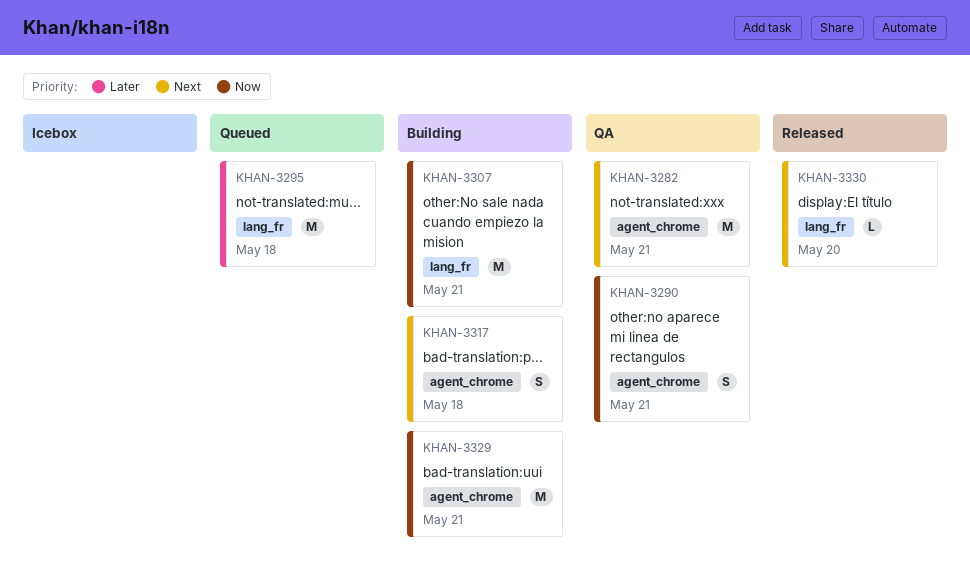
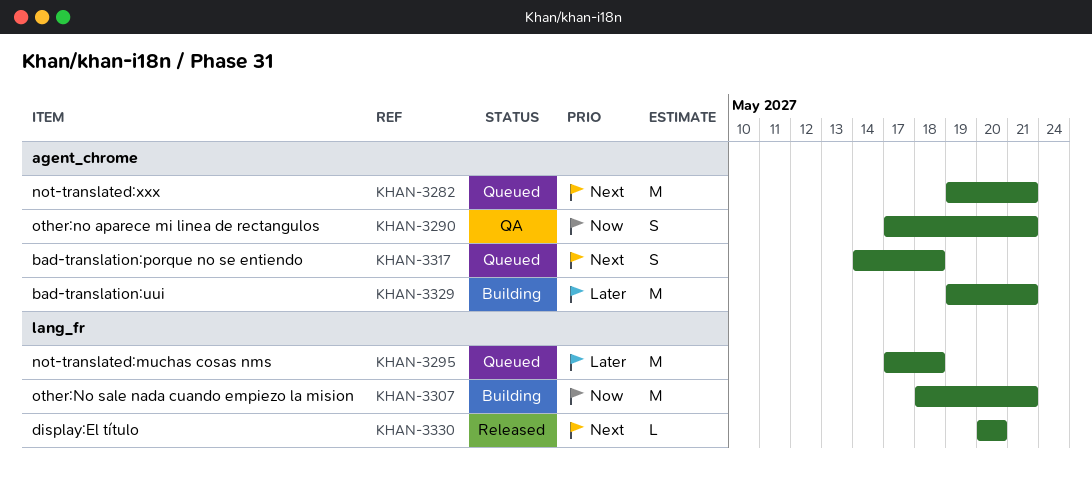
KHAN-3282, status: QA -> Queued
KHAN-3317, status: Building -> Queued
KHAN-3329, priority: Now -> Later

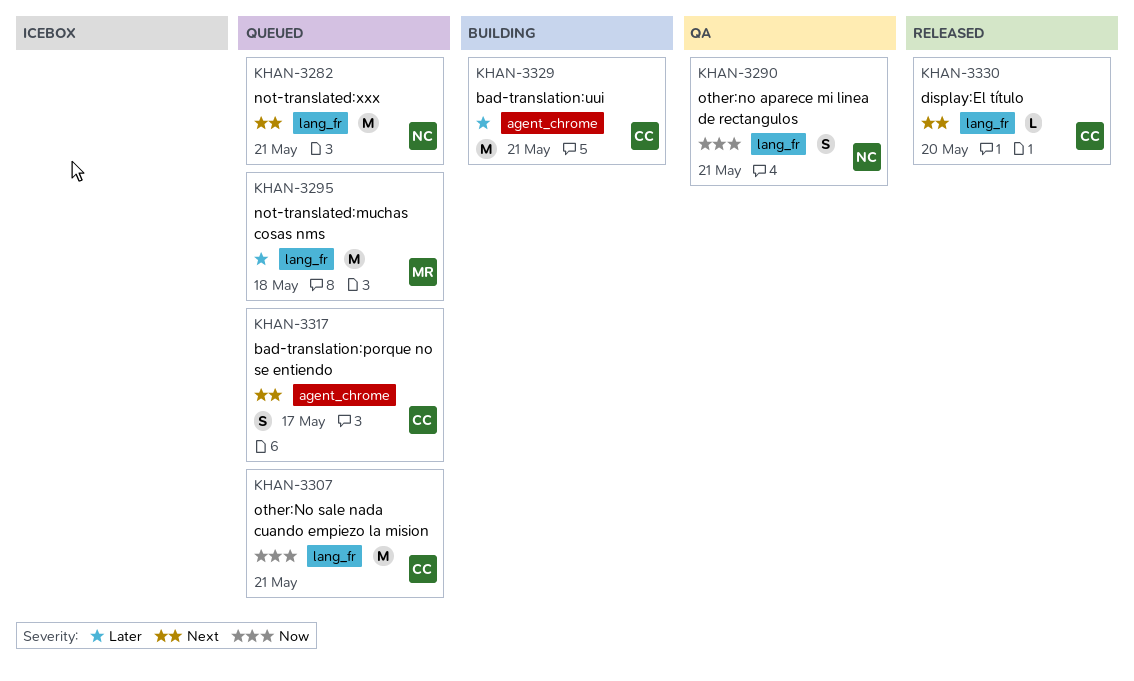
KHAN-3282, label: agent_chrome -> lang_fr
KHAN-3290, label: agent_chrome -> lang_fr
KHAN-3307, status: Building -> Queued
KHAN-3317, due: May 18 -> May 17

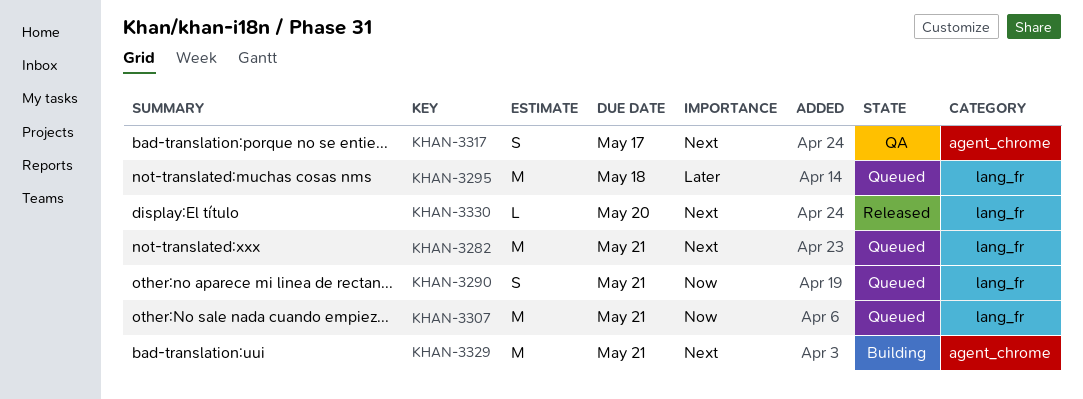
KHAN-3290, status: QA -> Queued
KHAN-3317, status: Queued -> QA
KHAN-3329, priority: Later -> Next

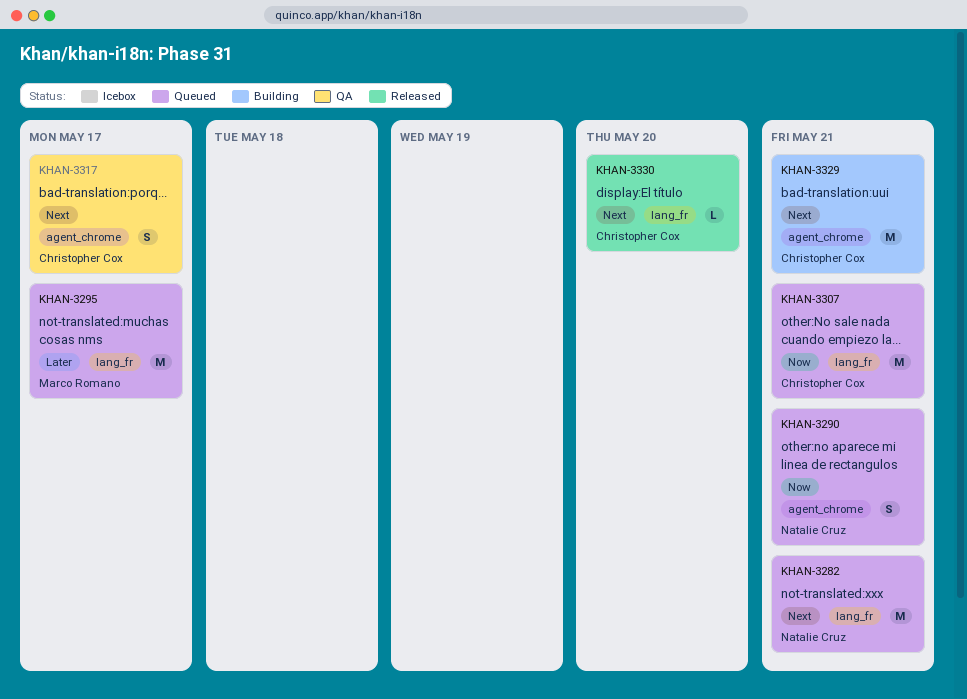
KHAN-3290, label: lang_fr -> agent_chrome
KHAN-3295, due: May 18 -> May 17

